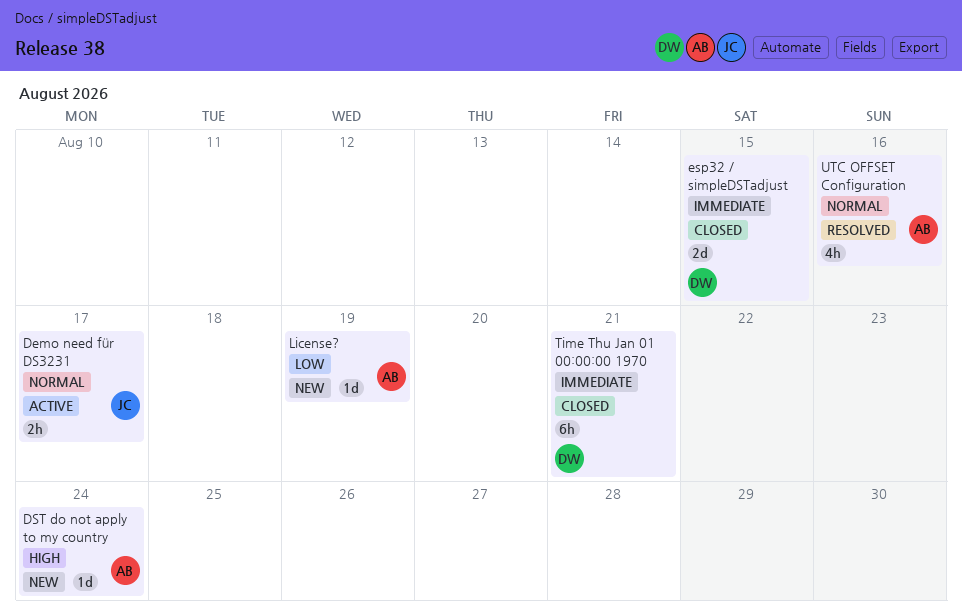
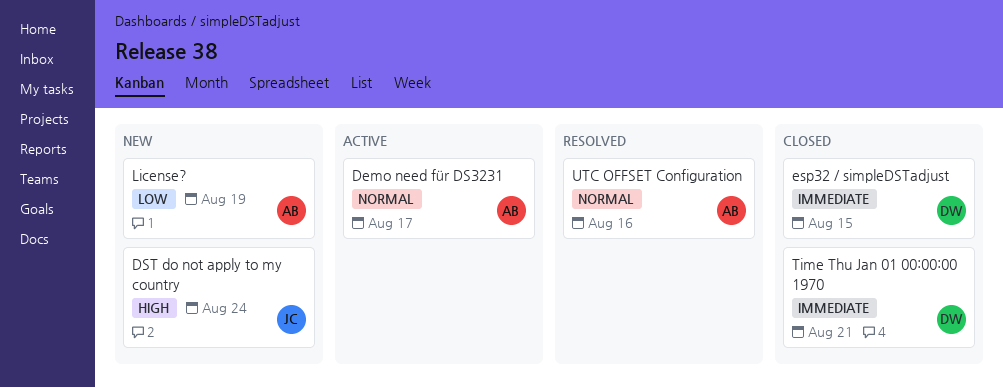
Demo need für DS3231, owner: JC -> AB
DST do not apply to my country, owner: AB -> JC

